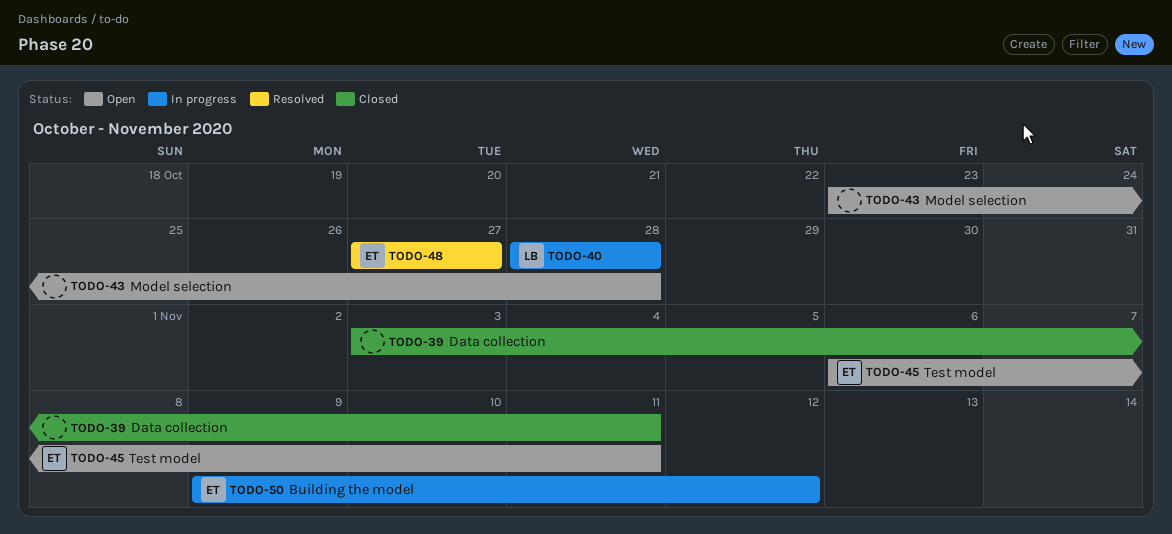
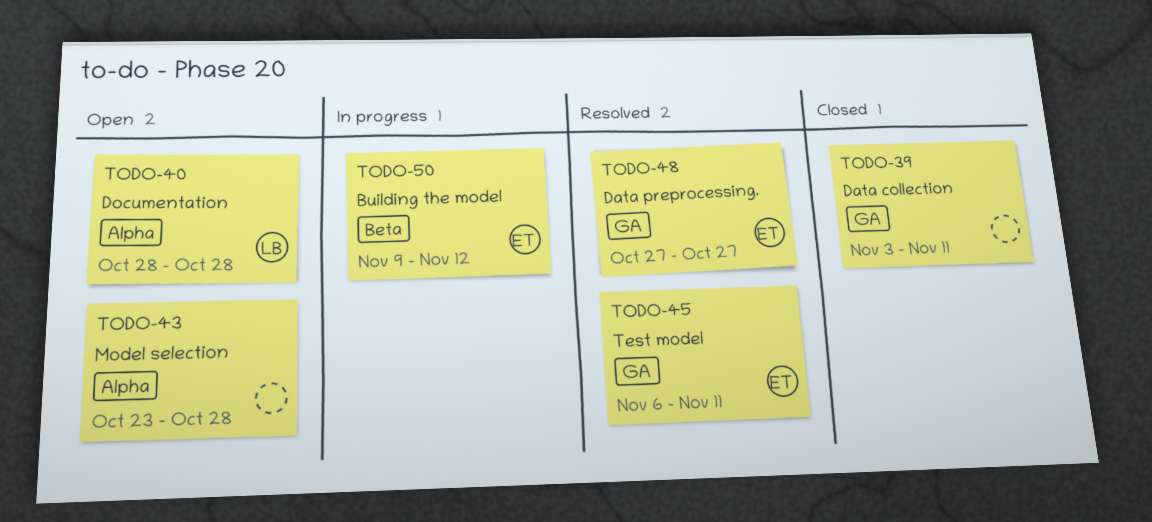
TODO-40, status: In progress -> Open
TODO-45, status: Open -> Resolved

